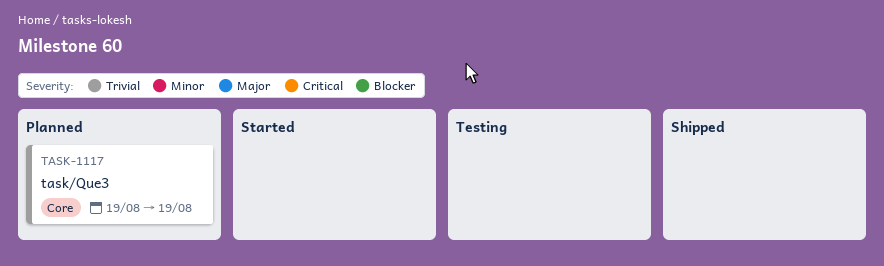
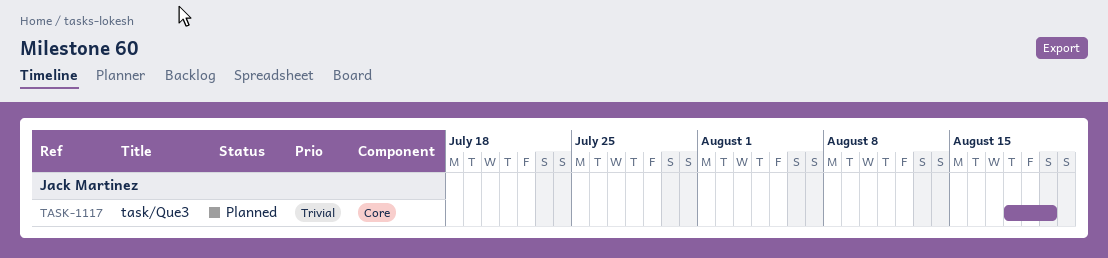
TASK-1117, start: Aug 19 -> Aug 18
TASK-1117, due: Aug 19 -> Aug 20

